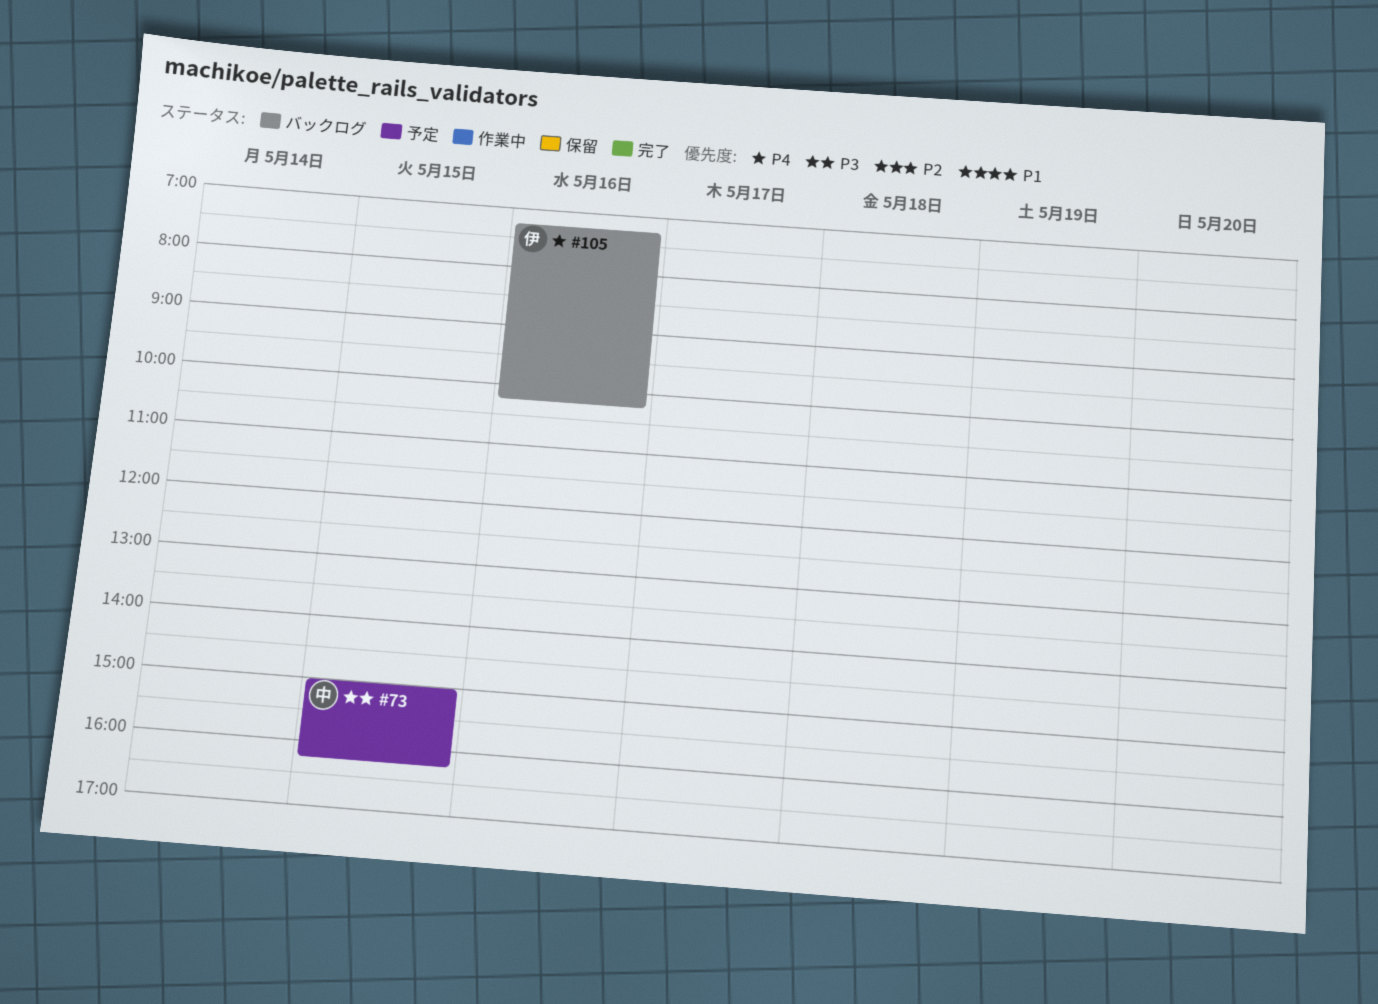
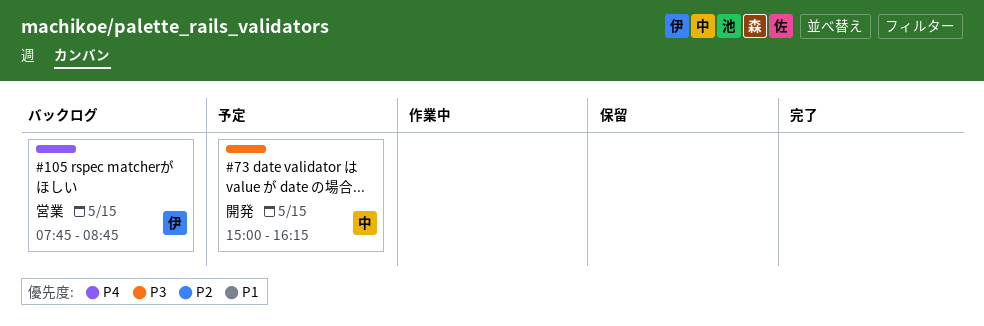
#105, day: May 16 -> May 15
#105, begins: 07:15 -> 07:45
#105, ends: 10:15 -> 08:45

